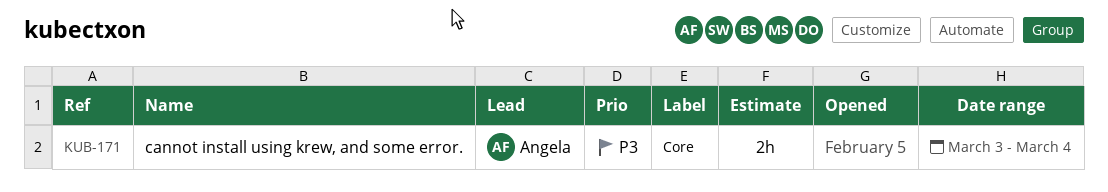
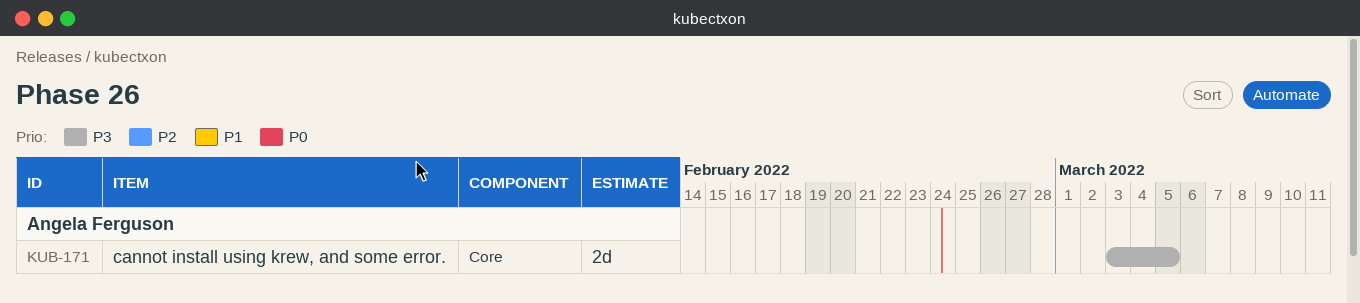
KUB-171, estimate: 2h -> 2d
KUB-171, due: Mar 4 -> Mar 5

